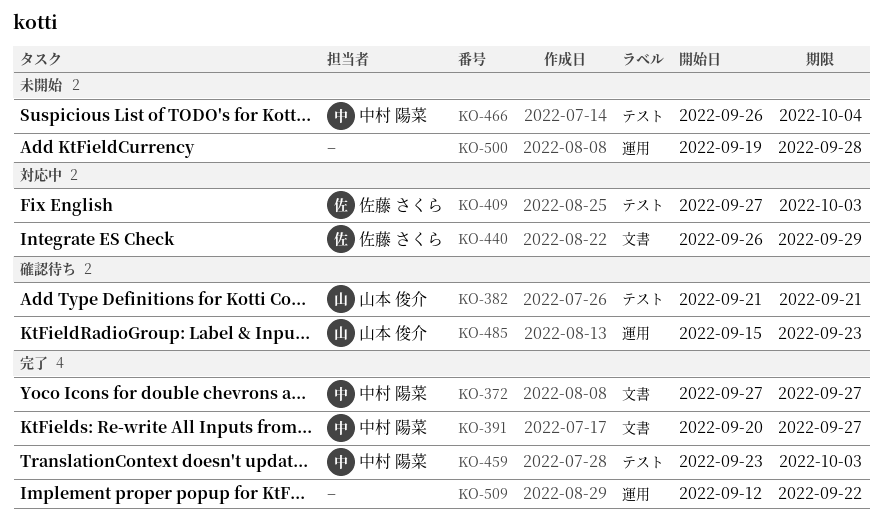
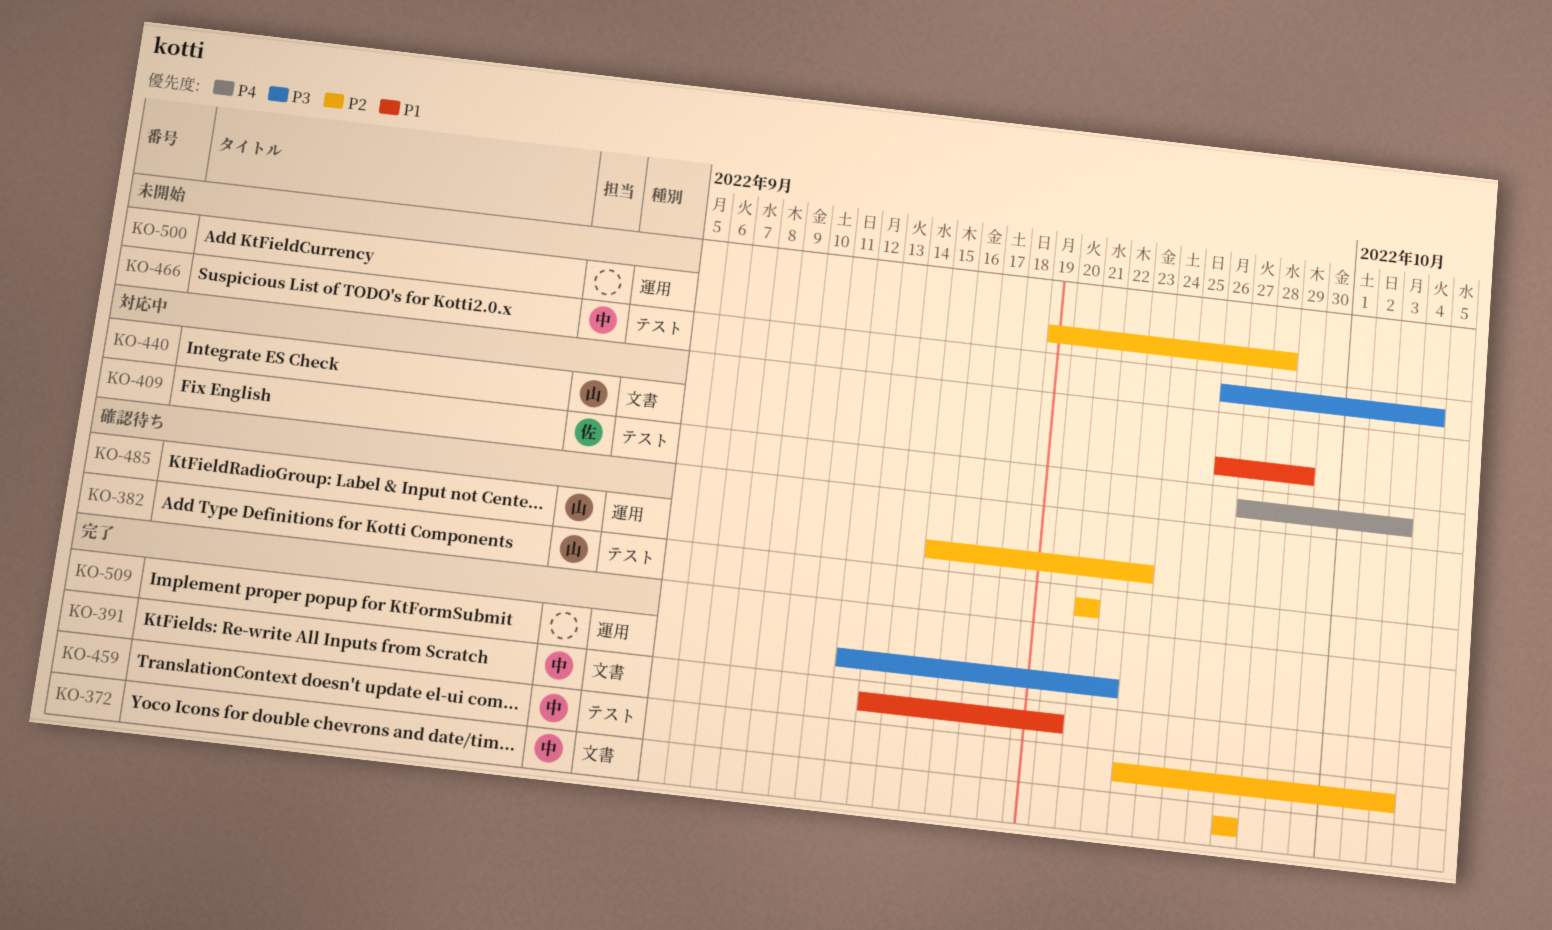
KO-391, start: Sep 20 -> Sep 13
KO-391, due: Sep 27 -> Sep 20
KO-440, owner: 佐藤 さくら -> 山本 俊介

